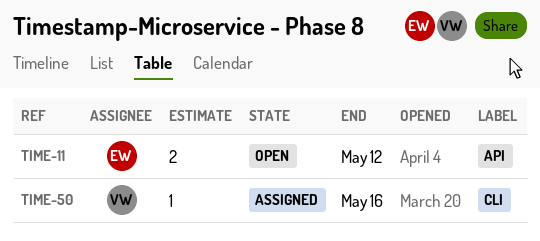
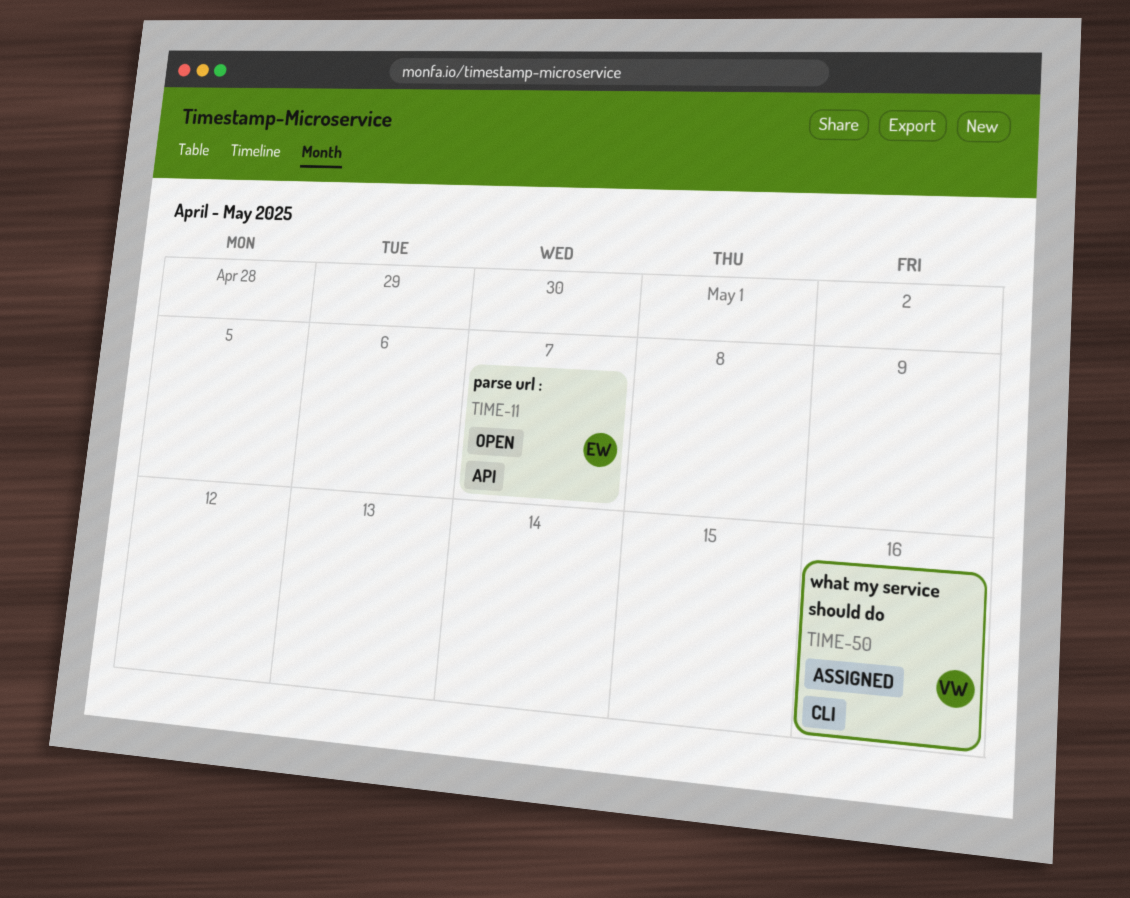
TIME-11, due: May 12 -> May 7

